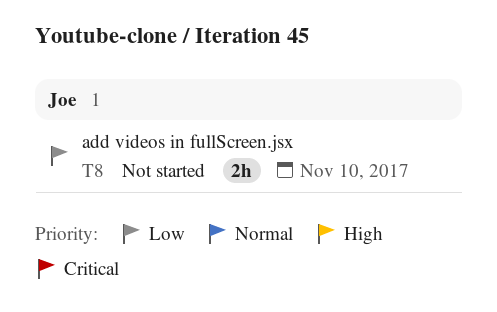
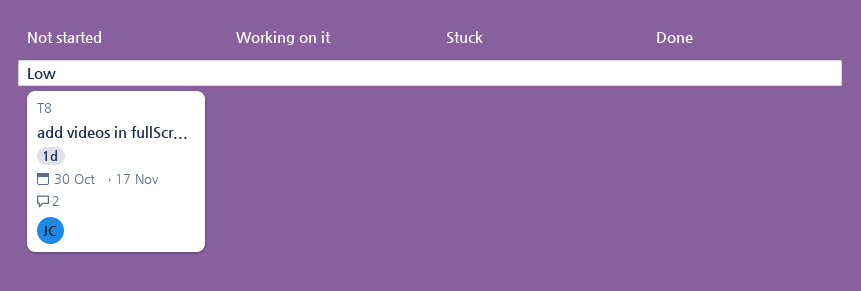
T8, estimate: 2h -> 1d
T8, due: Nov 10 -> Nov 17

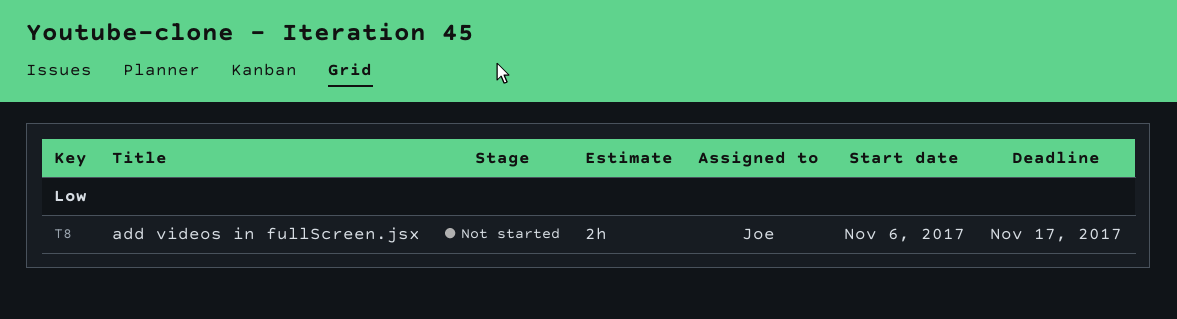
T8, estimate: 1d -> 2h
T8, start: Oct 30 -> Nov 6

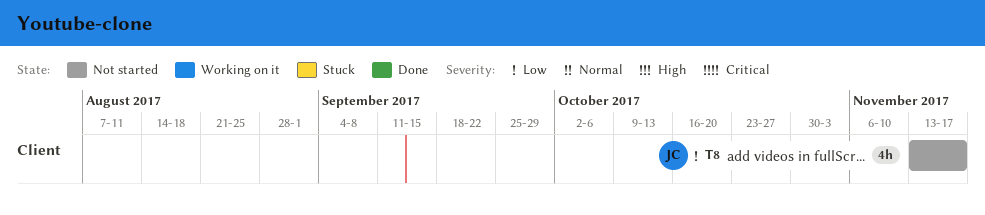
T8, estimate: 2h -> 4h
T8, start: Nov 6 -> Nov 13

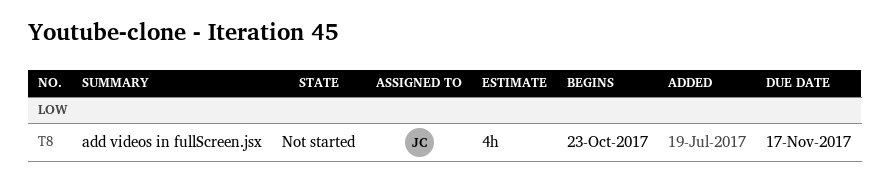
T8, start: Nov 13 -> Oct 23

